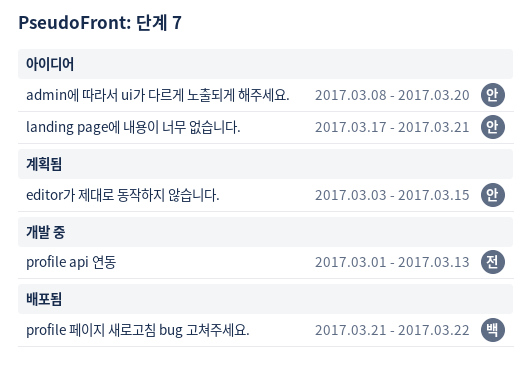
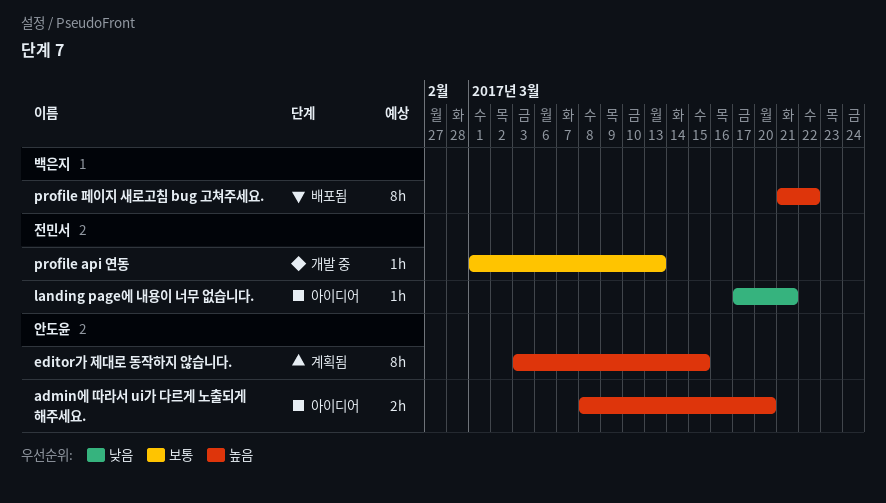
landing page에 내용이 너무 없습니다., owner: 안도윤 -> 전민서

